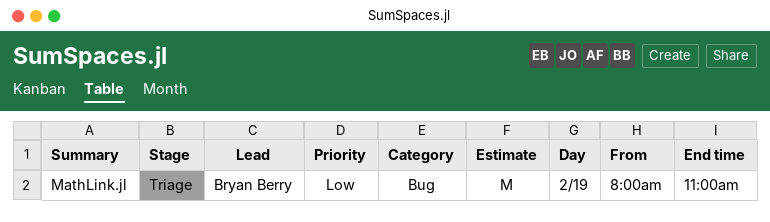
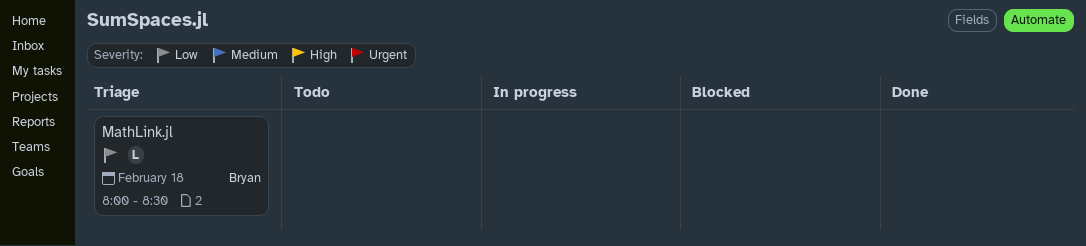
MathLink.jl, estimate: M -> L
MathLink.jl, day: Feb 19 -> Feb 18
MathLink.jl, ends: 11:00 -> 08:30

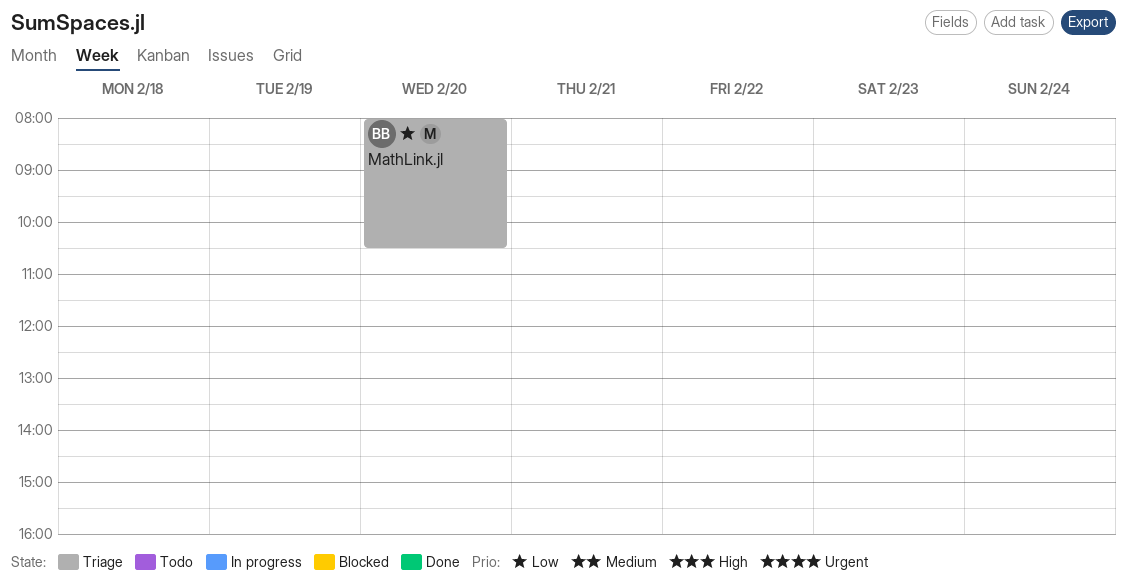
MathLink.jl, estimate: L -> M
MathLink.jl, day: Feb 18 -> Feb 20
MathLink.jl, ends: 08:30 -> 10:30

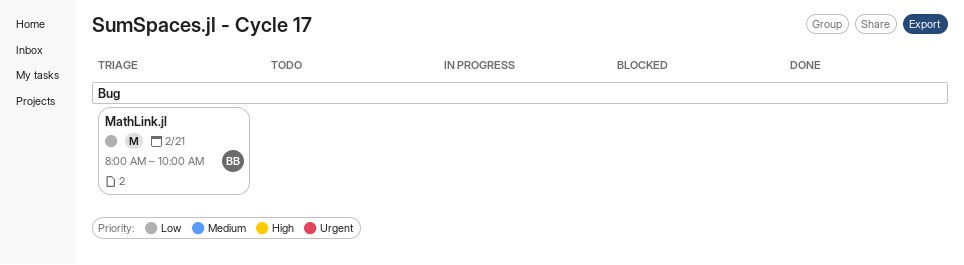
MathLink.jl, day: Feb 20 -> Feb 21
MathLink.jl, ends: 10:30 -> 10:00

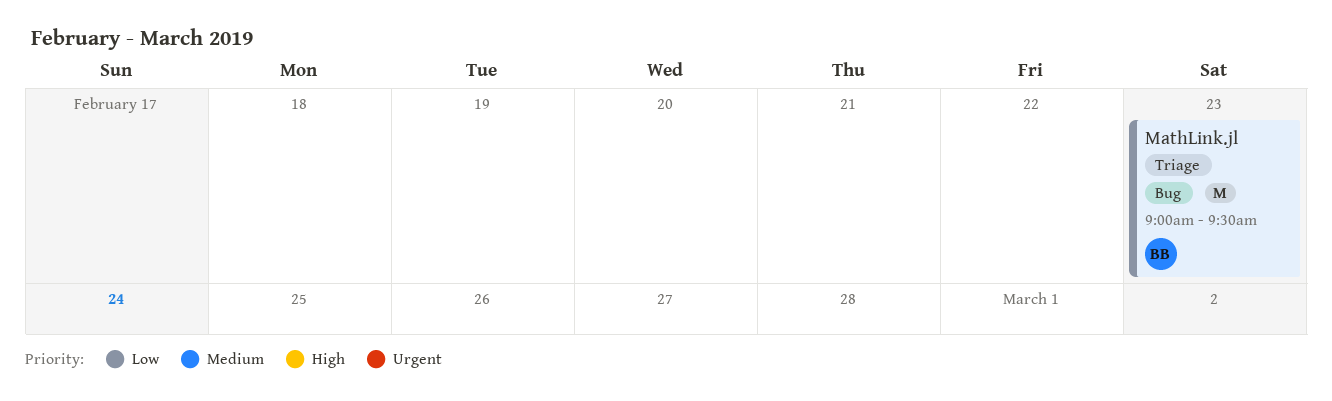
MathLink.jl, day: Feb 21 -> Feb 23
MathLink.jl, begins: 08:00 -> 09:00
MathLink.jl, ends: 10:00 -> 09:30

